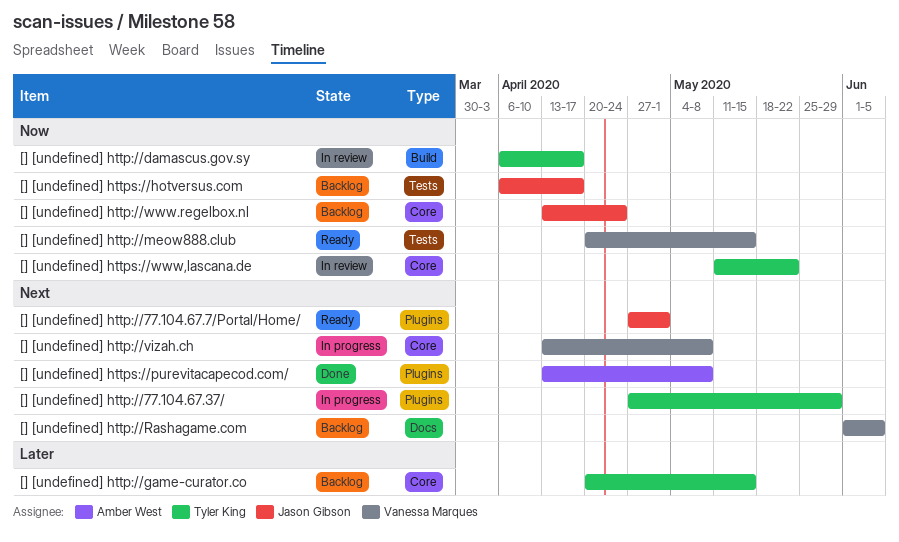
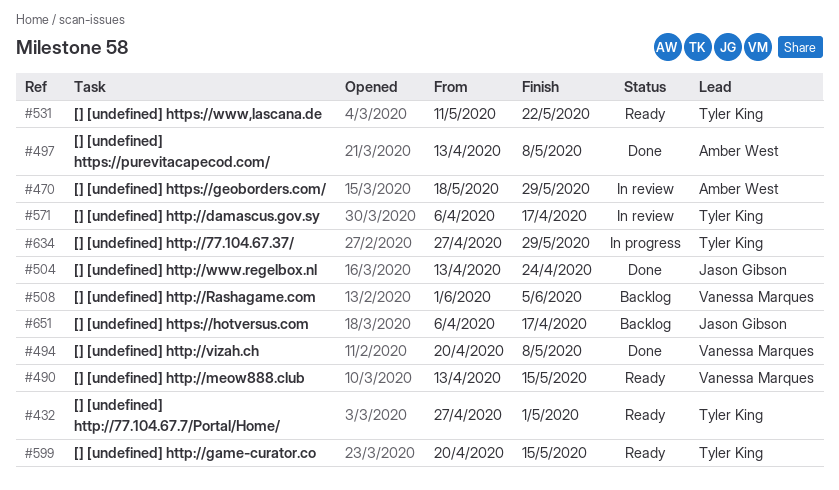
[] [undefined] http://77.104.67.7/Portal/Home/, owner: Jason Gibson -> Tyler King
[] [undefined] http://game-curator.co, status: Backlog -> Ready
[] [undefined] http://meow888.club, start: Apr 20 -> Apr 13
[] [undefined] http://vizah.ch, status: In progress -> Done
[] [undefined] http://vizah.ch, start: Apr 13 -> Apr 20
[] [undefined] http://www.regelbox.nl, status: Backlog -> Done
[] [undefined] https://geoborders.com/: none -> present
[] [undefined] https://www,lascana.de, status: In review -> Ready

